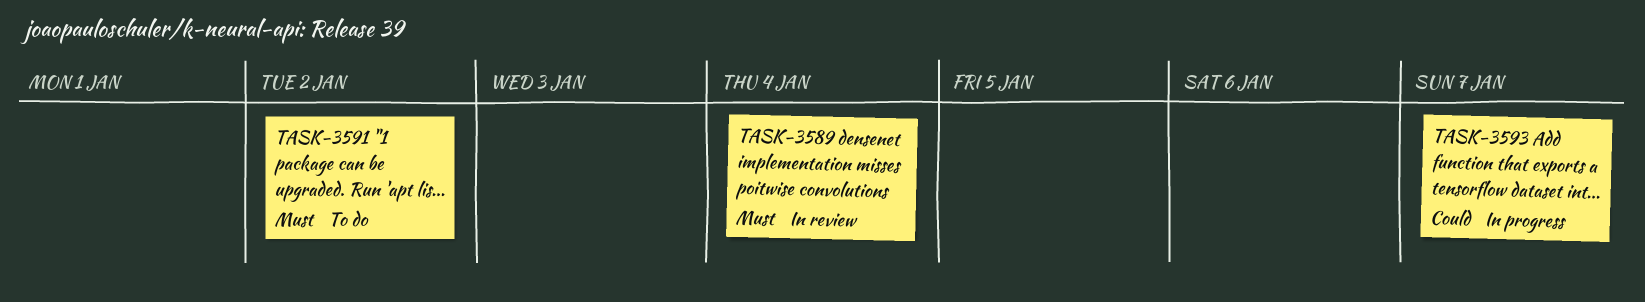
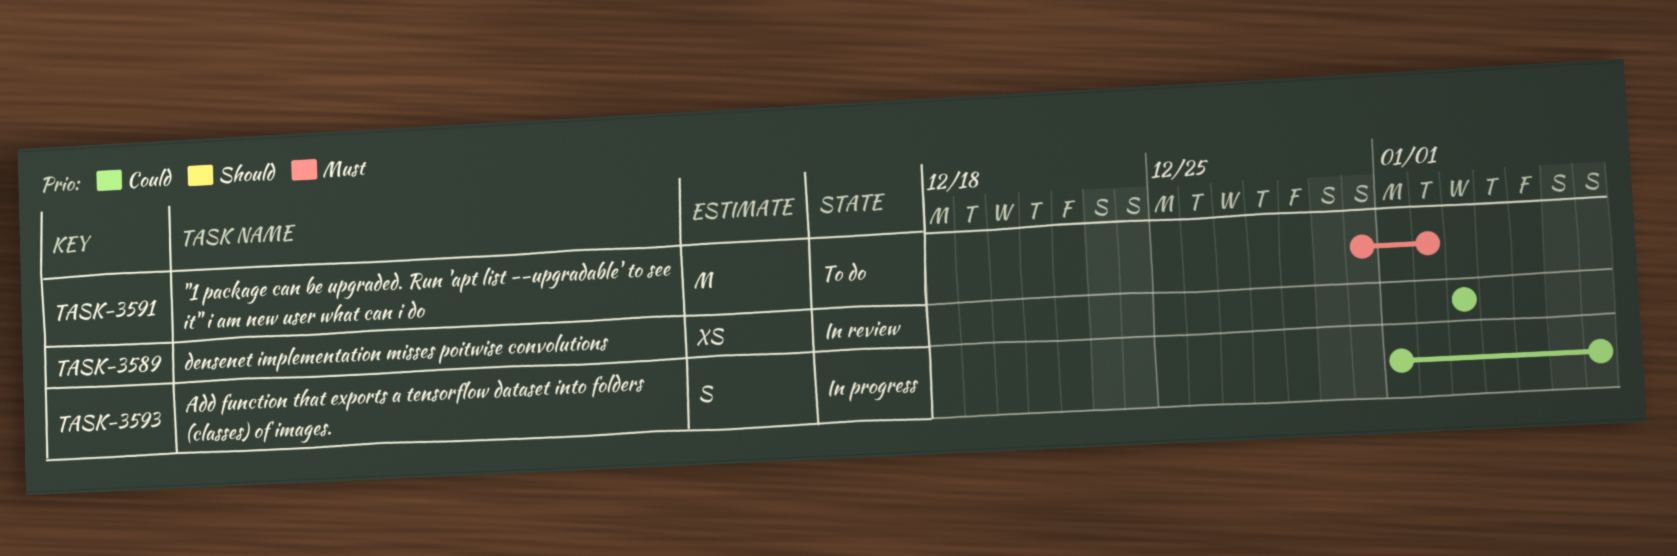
TASK-3589, priority: Must -> Could
TASK-3589, due: Jan 4 -> Jan 3

